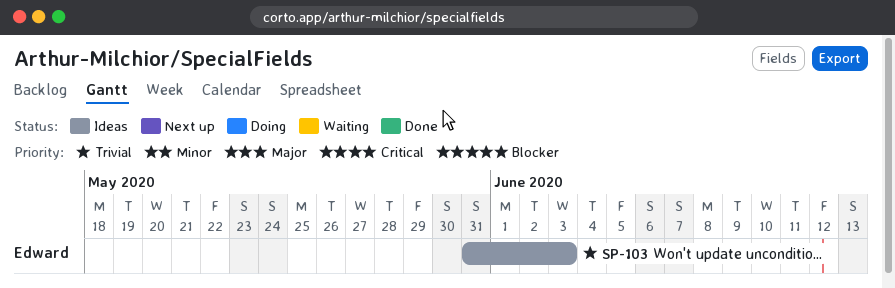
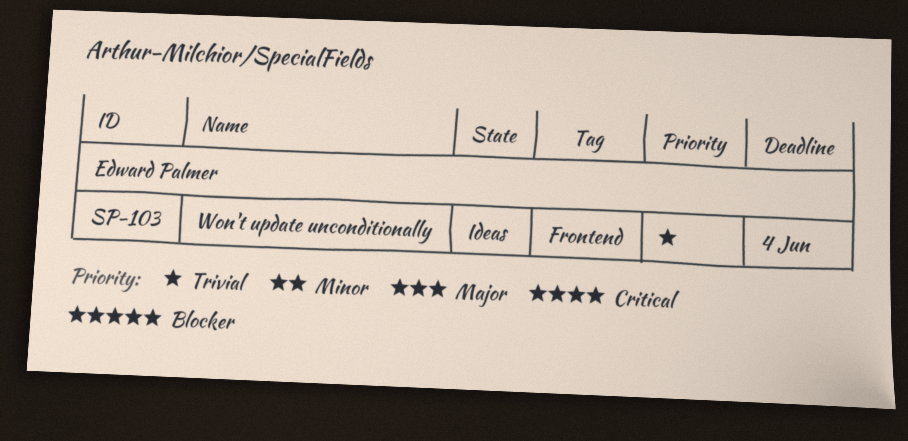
SP-103, due: Jun 3 -> Jun 4

